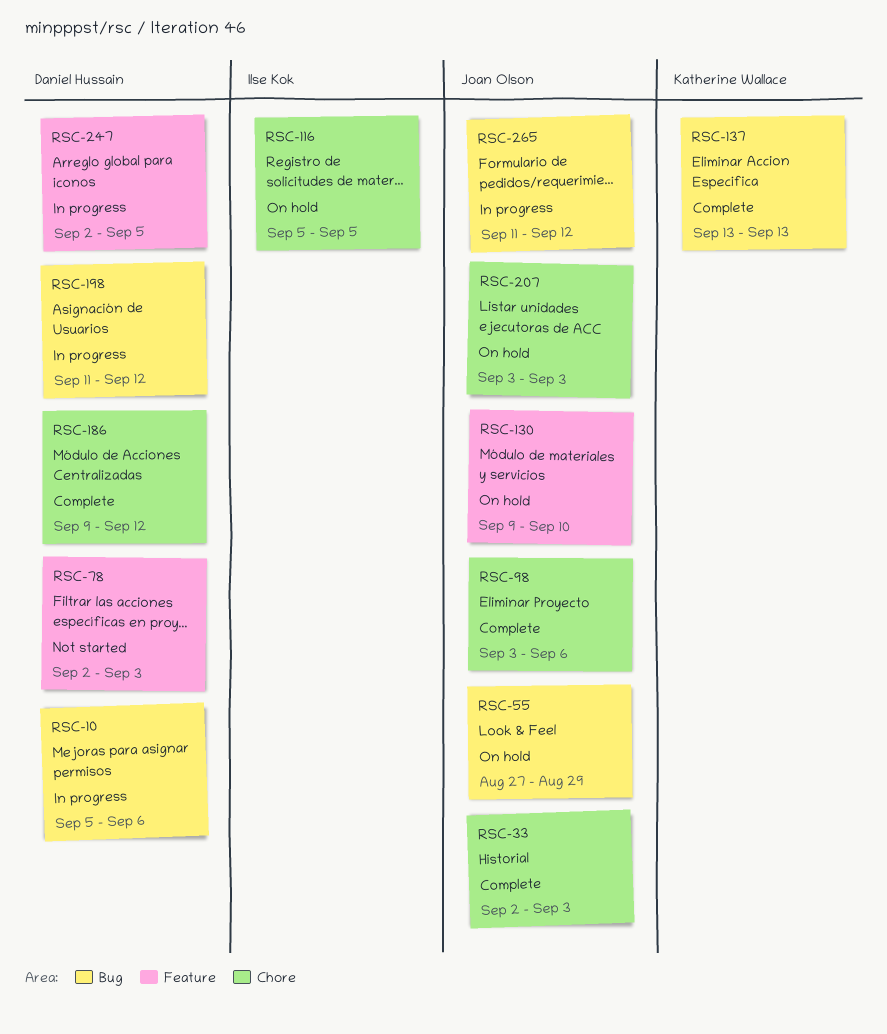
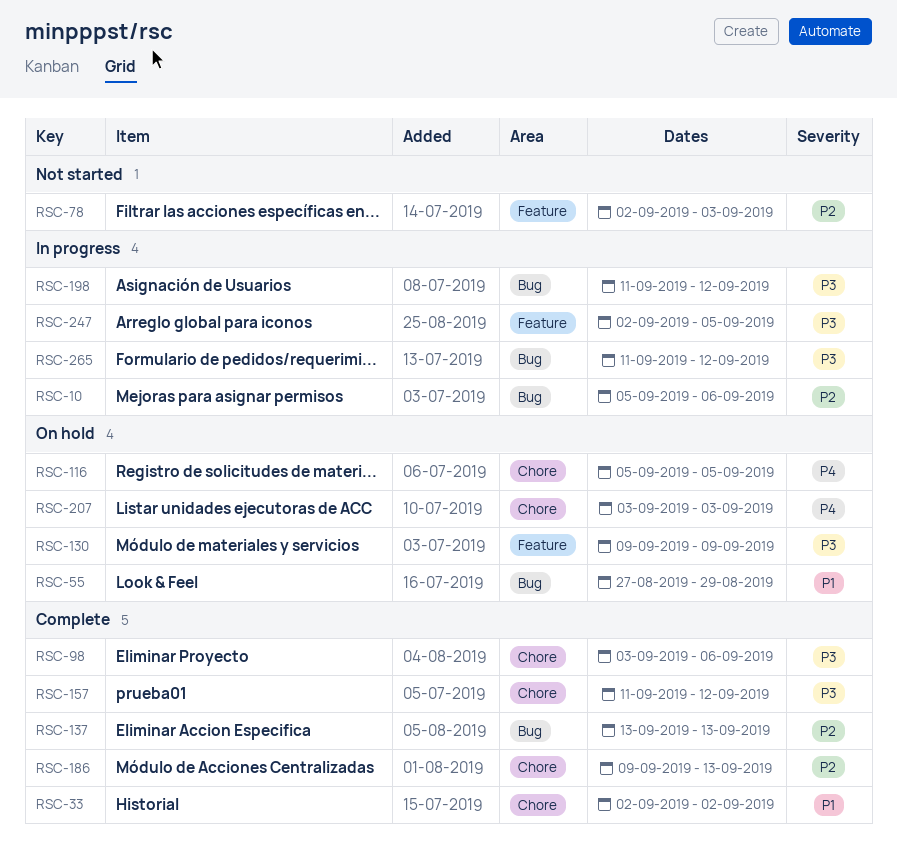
RSC-33, due: Sep 3 -> Sep 2
RSC-130, due: Sep 10 -> Sep 9
RSC-157: none -> present
RSC-186, due: Sep 12 -> Sep 13

